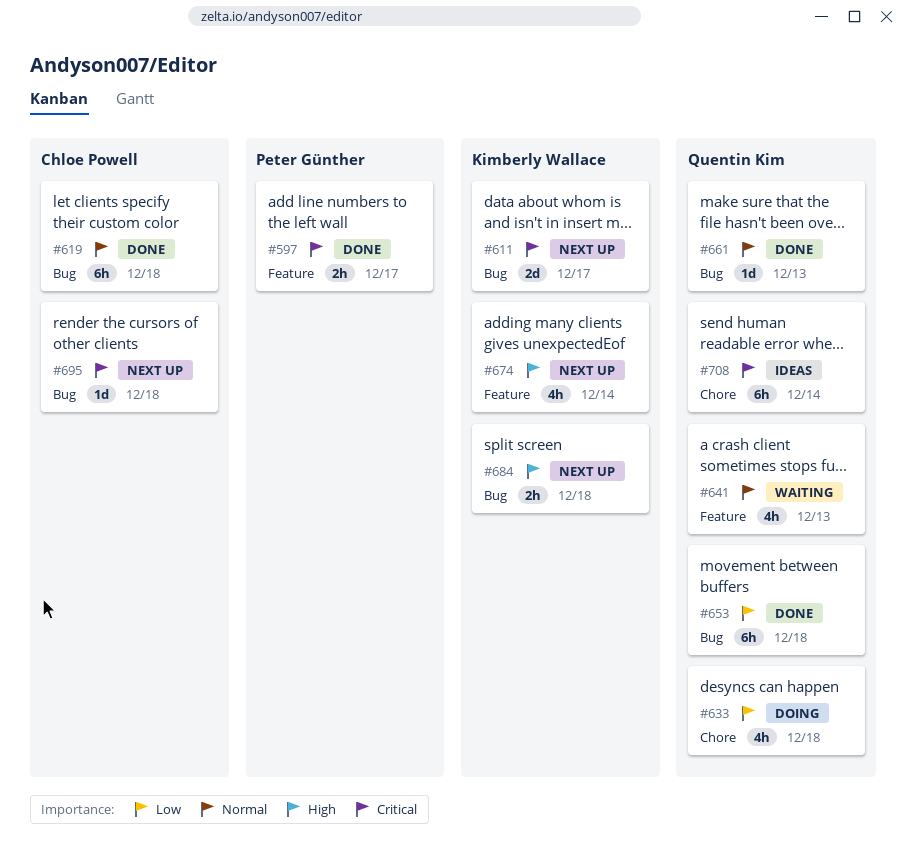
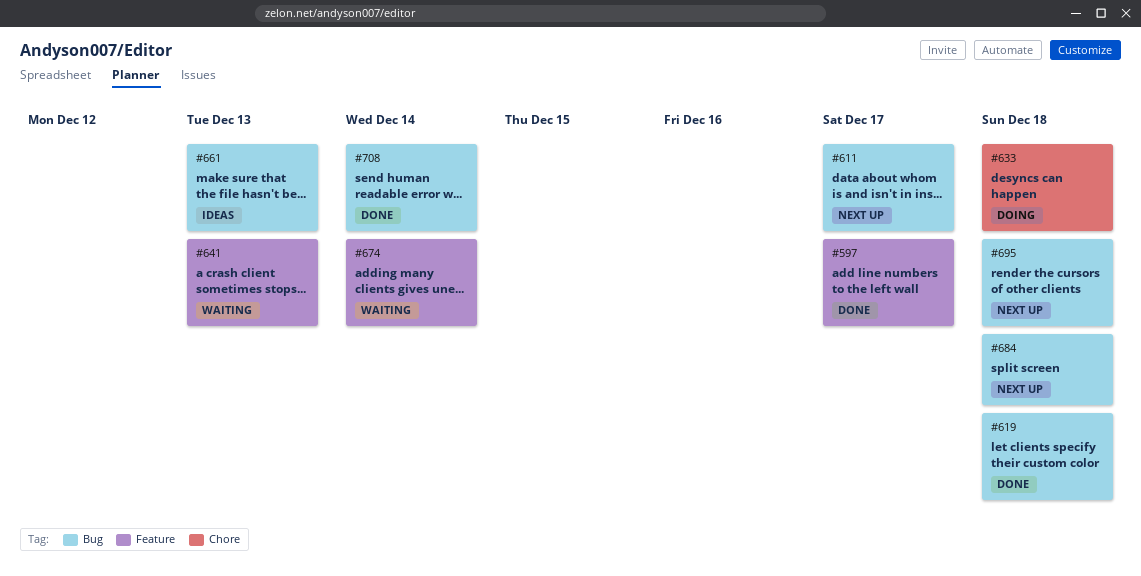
#653: present -> none
#661, status: Done -> Ideas
#674, status: Next up -> Waiting
#708, status: Ideas -> Done
#708, label: Chore -> Bug

